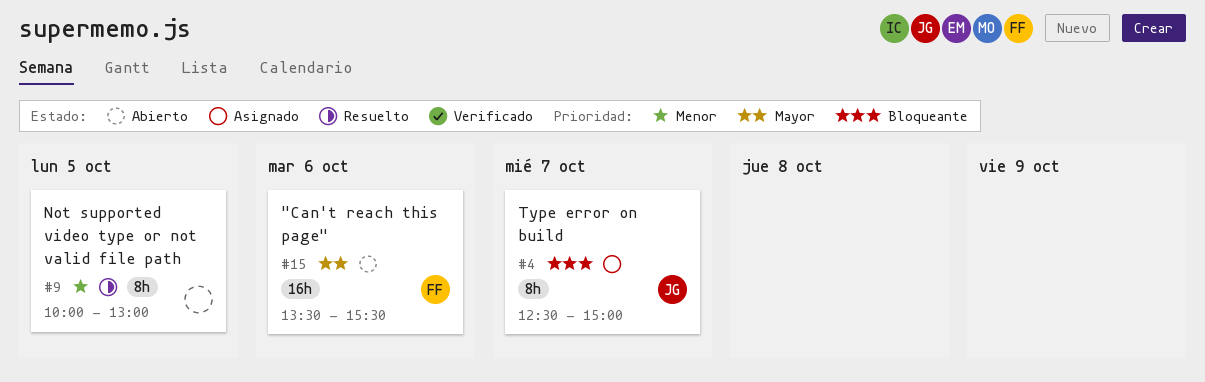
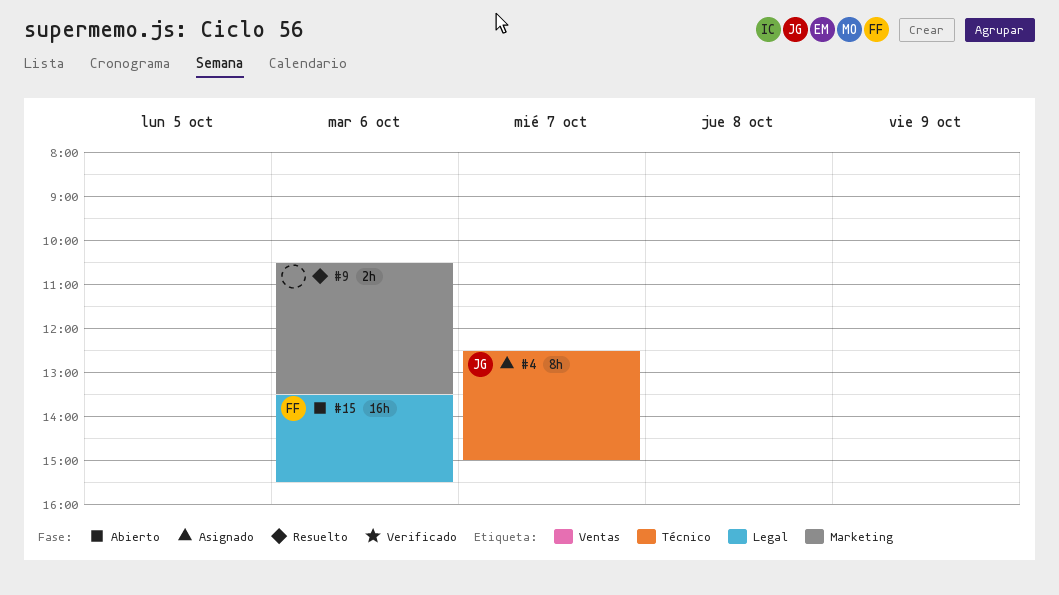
#9, estimate: 8h -> 2h
#9, day: Oct 5 -> Oct 6
#9, begins: 10:00 -> 10:30
#9, ends: 13:00 -> 13:30

